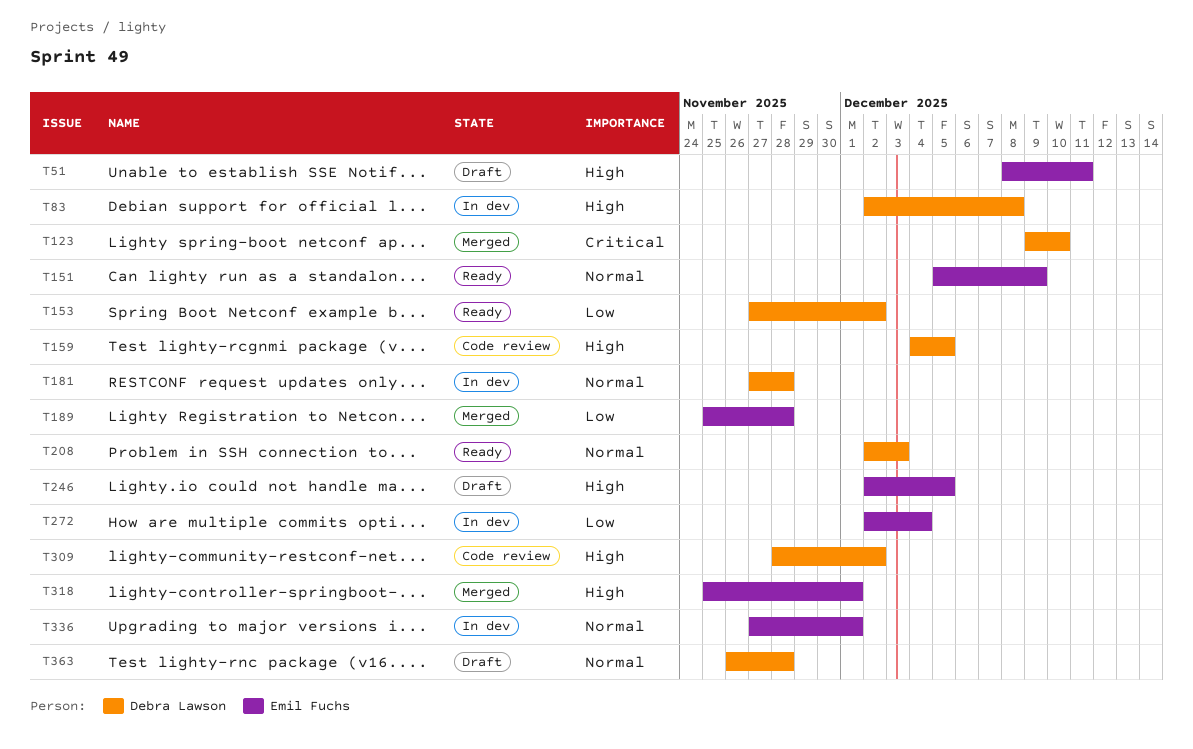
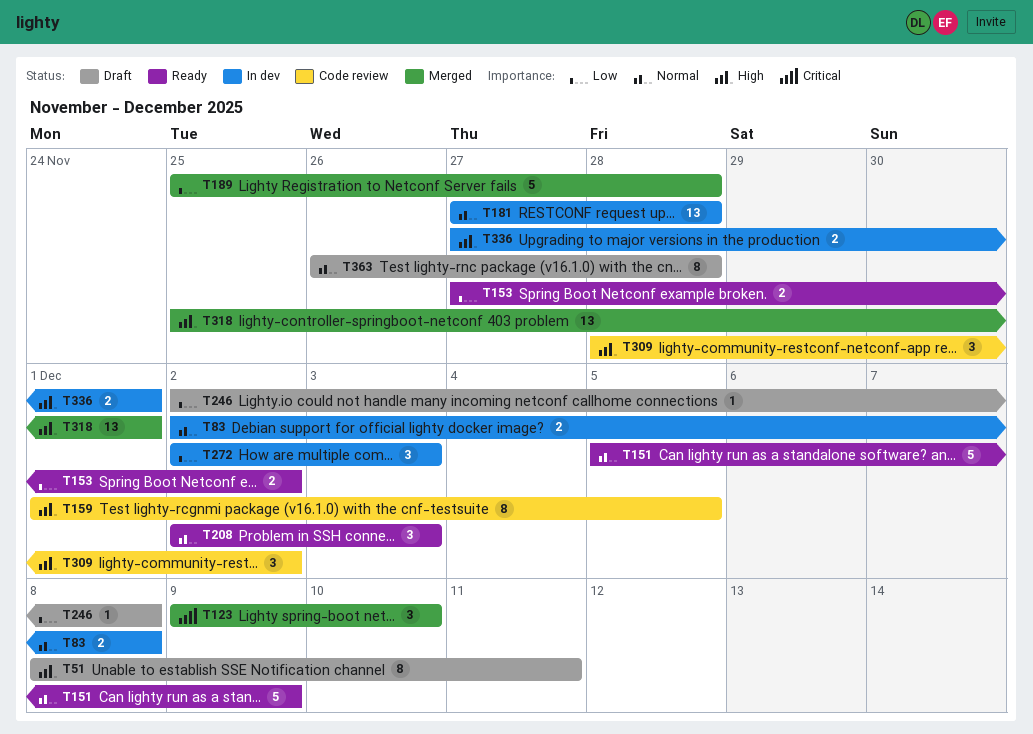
T83, priority: High -> Normal
T159, start: Dec 4 -> Dec 1
T246, priority: High -> Low
T246, due: Dec 5 -> Dec 8
T272, due: Dec 4 -> Dec 3
T336, priority: Normal -> High

